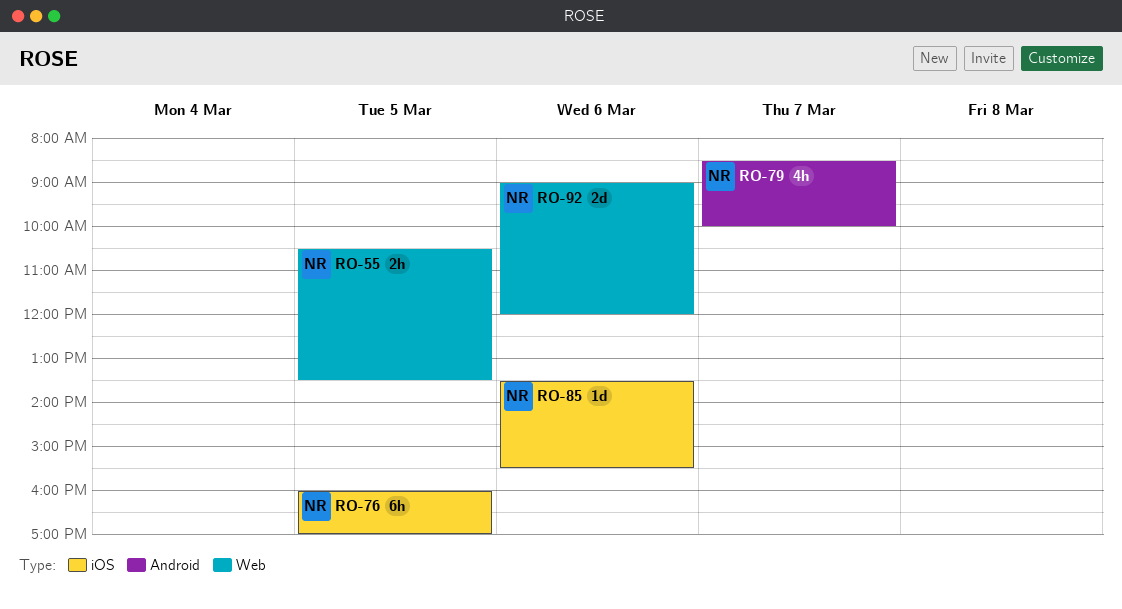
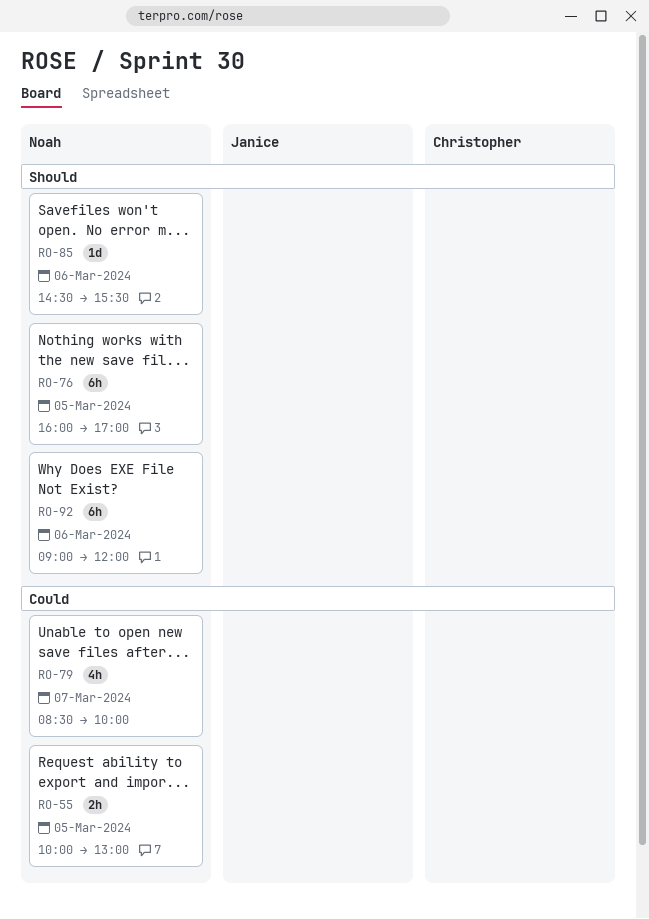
RO-55, begins: 10:30 -> 10:00
RO-55, ends: 13:30 -> 13:00
RO-85, begins: 13:30 -> 14:30
RO-92, estimate: 2d -> 6h

